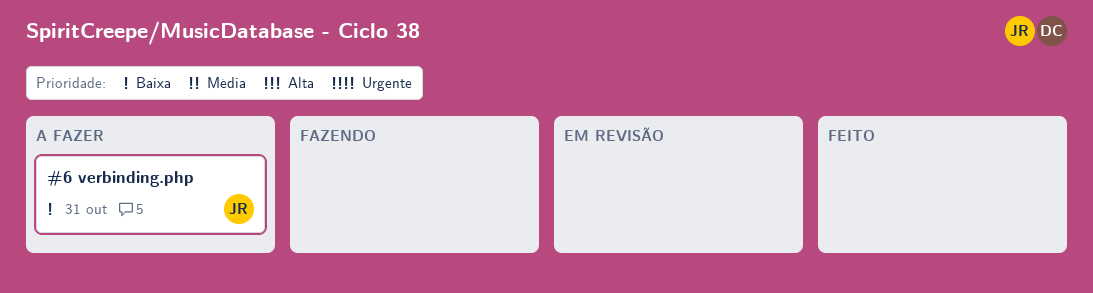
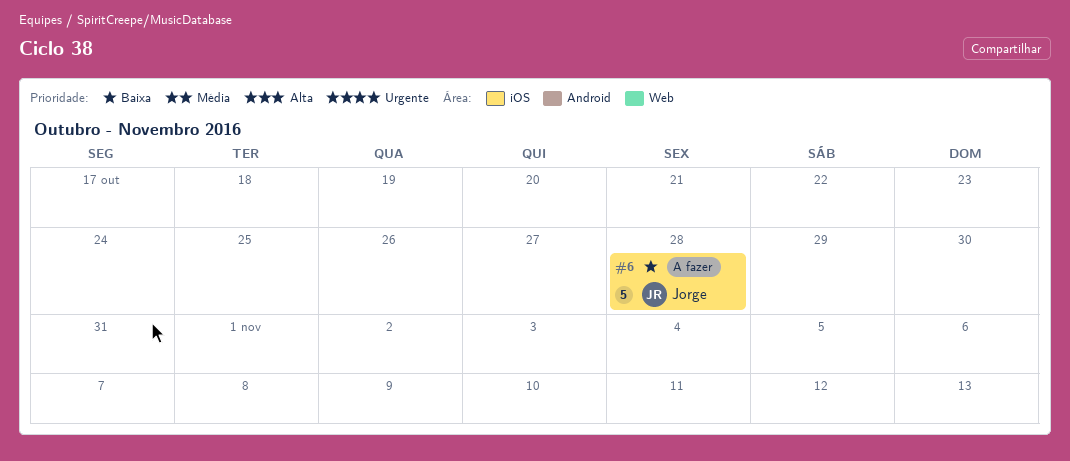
#6, due: Oct 31 -> Oct 28

